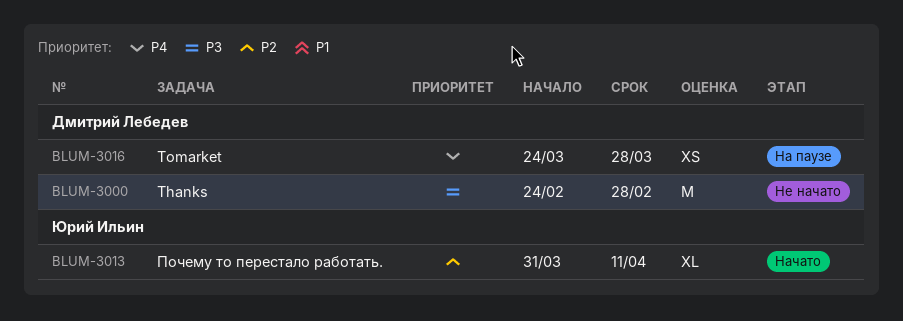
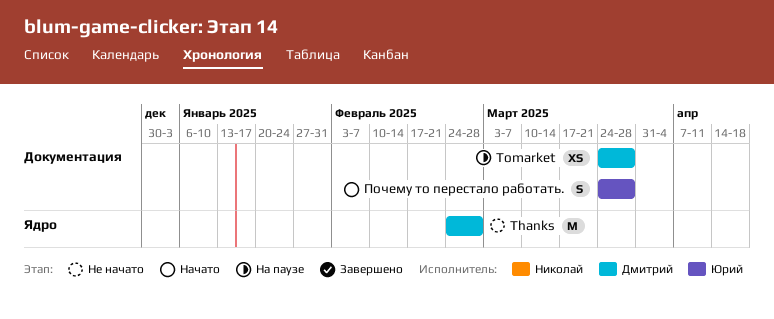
Почему то перестало работать., estimate: XL -> S
Почему то перестало работать., start: Mar 31 -> Mar 24
Почему то перестало работать., due: Apr 11 -> Mar 28

